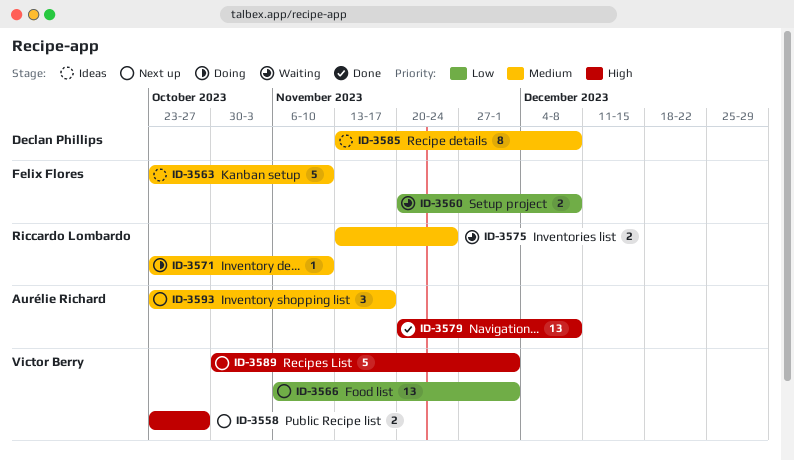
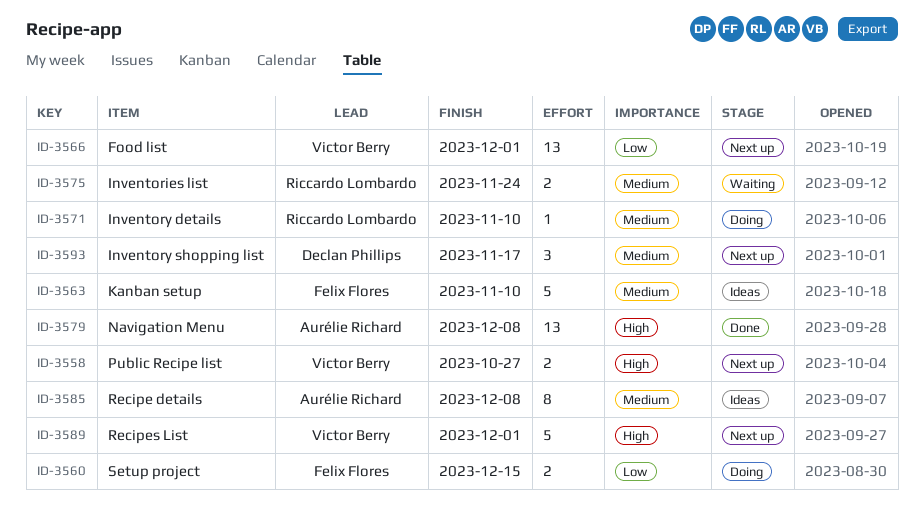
ID-3560, status: Waiting -> Doing
ID-3560, due: Dec 8 -> Dec 15
ID-3585, owner: Declan Phillips -> Aurélie Richard
ID-3593, owner: Aurélie Richard -> Declan Phillips

